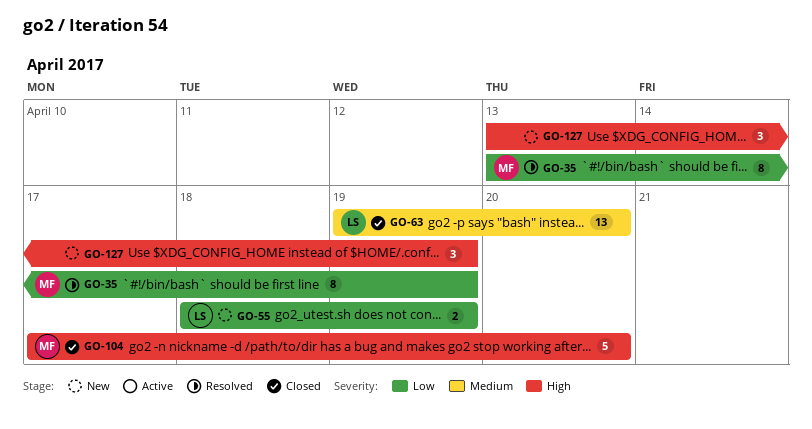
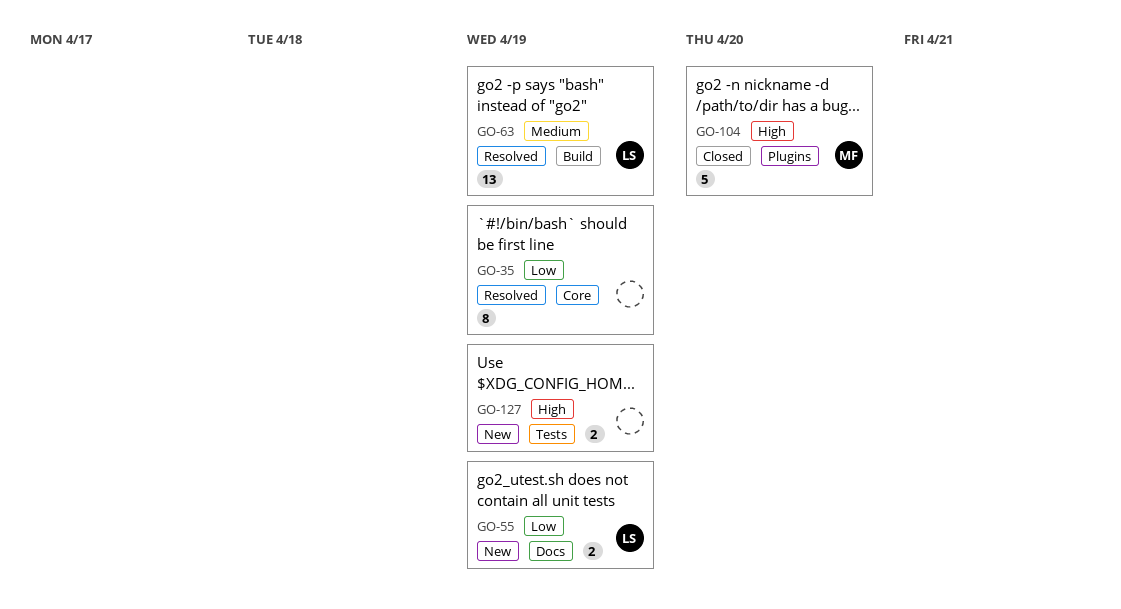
GO-35, owner: MF -> none
GO-63, status: Closed -> Resolved
GO-63, due: Apr 20 -> Apr 19
GO-127, estimate: 3 -> 2

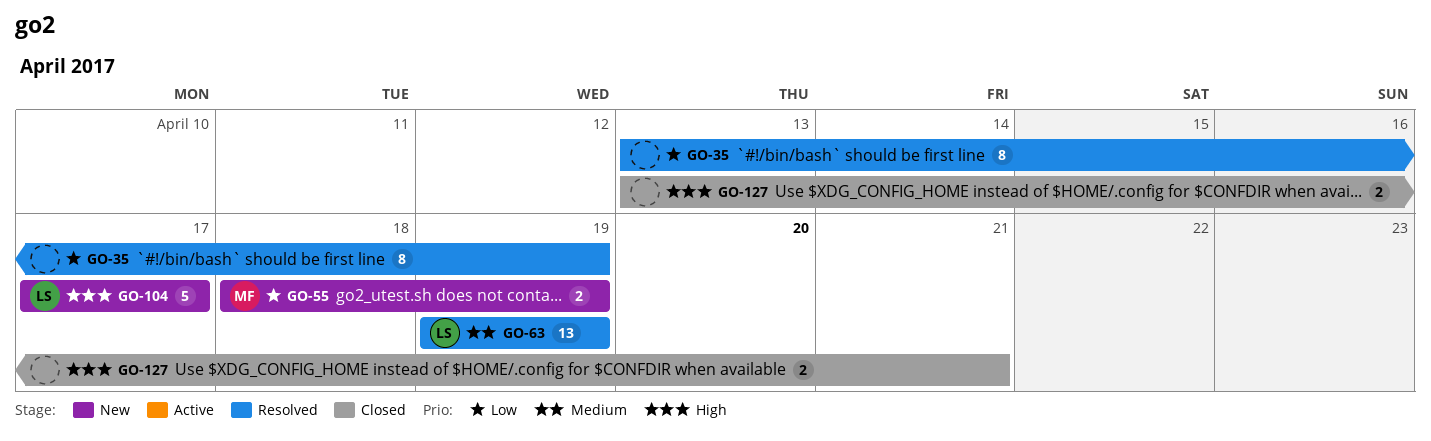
GO-55, owner: LS -> MF
GO-104, status: Closed -> New
GO-104, owner: MF -> LS
GO-104, due: Apr 20 -> Apr 17
GO-127, status: New -> Closed
GO-127, due: Apr 19 -> Apr 21

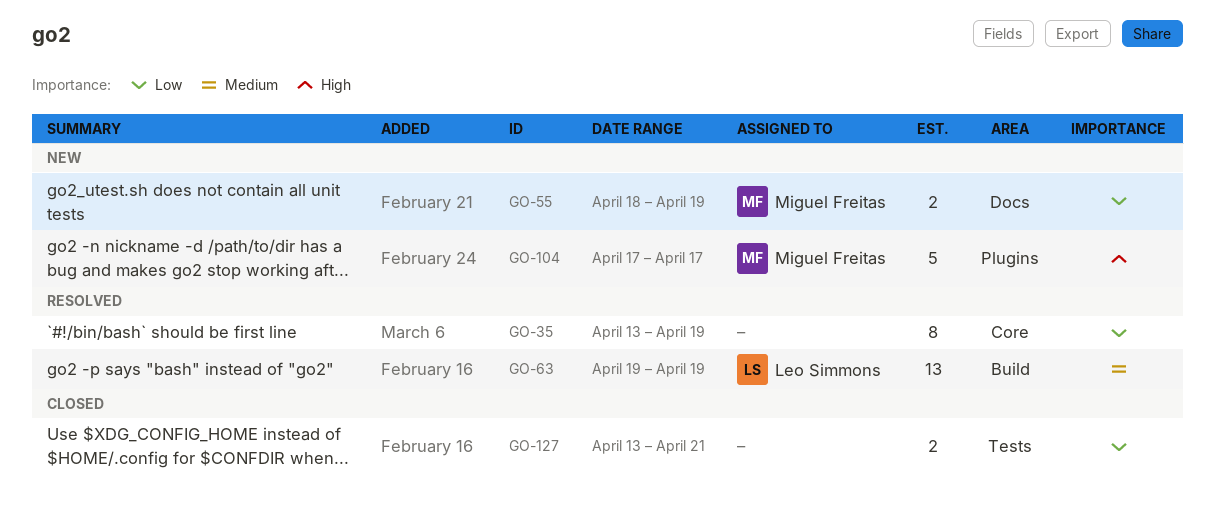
GO-104, owner: Leo Simmons -> Miguel Freitas
GO-127, priority: High -> Low

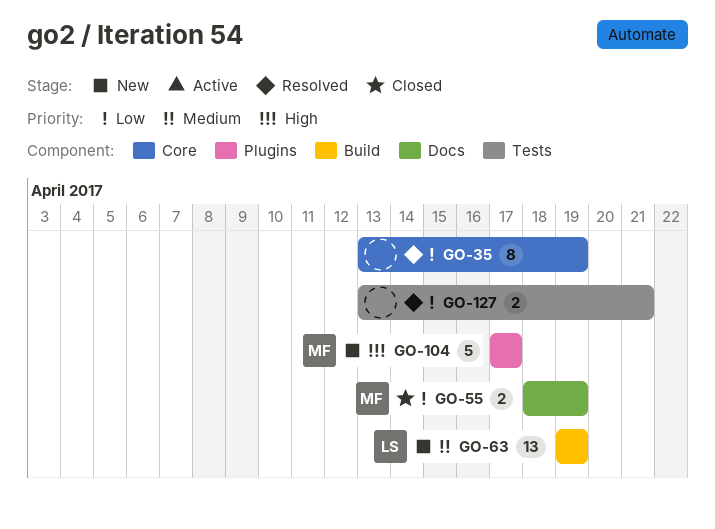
GO-55, status: New -> Closed
GO-63, status: Resolved -> New
GO-127, status: Closed -> Resolved

